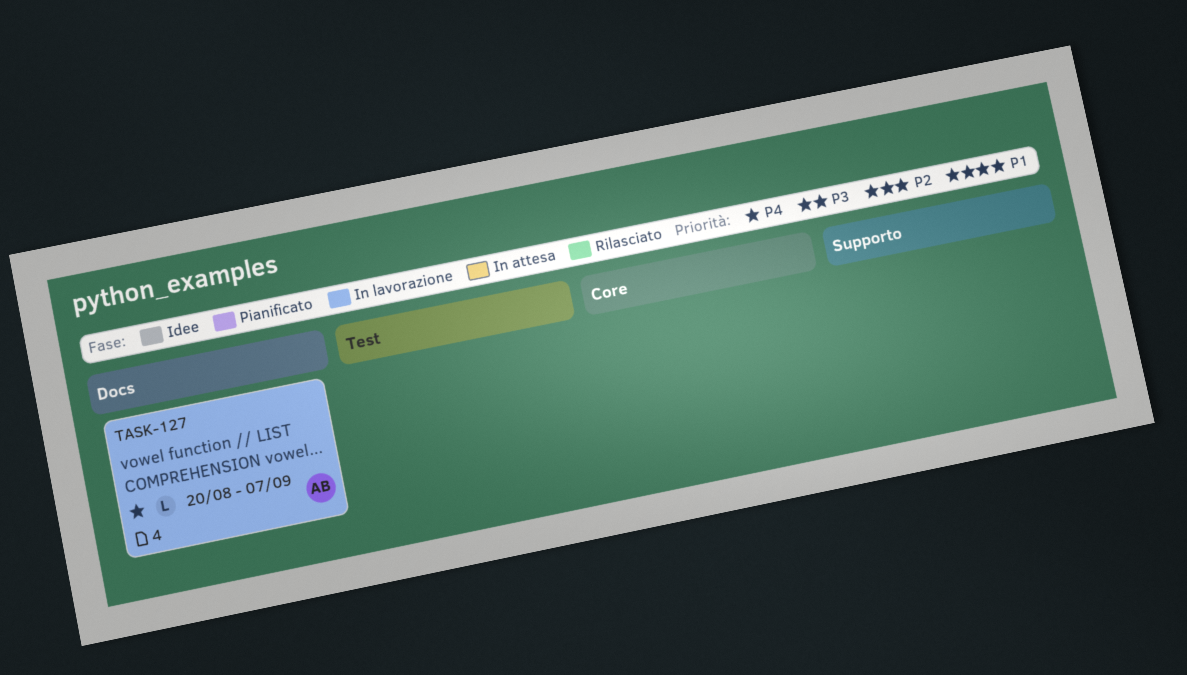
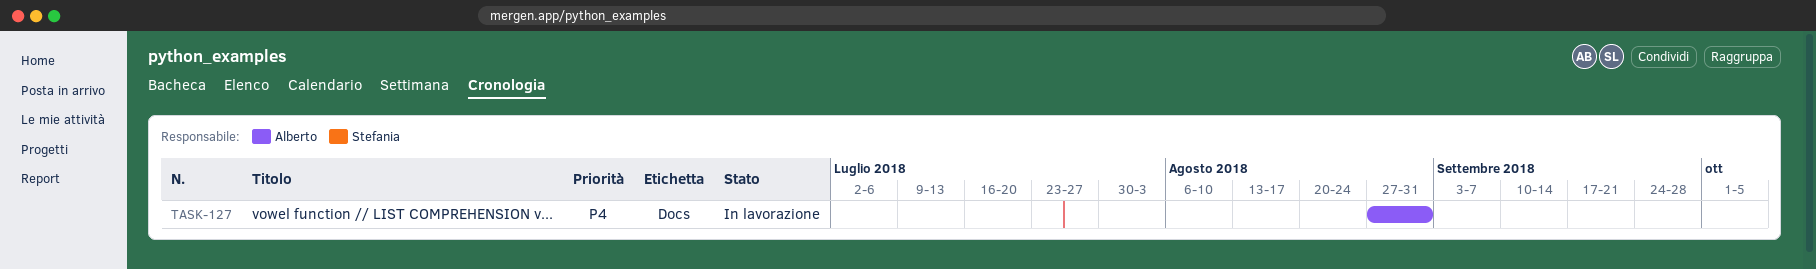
TASK-127, start: Aug 20 -> Aug 27
TASK-127, due: Sep 7 -> Aug 31

